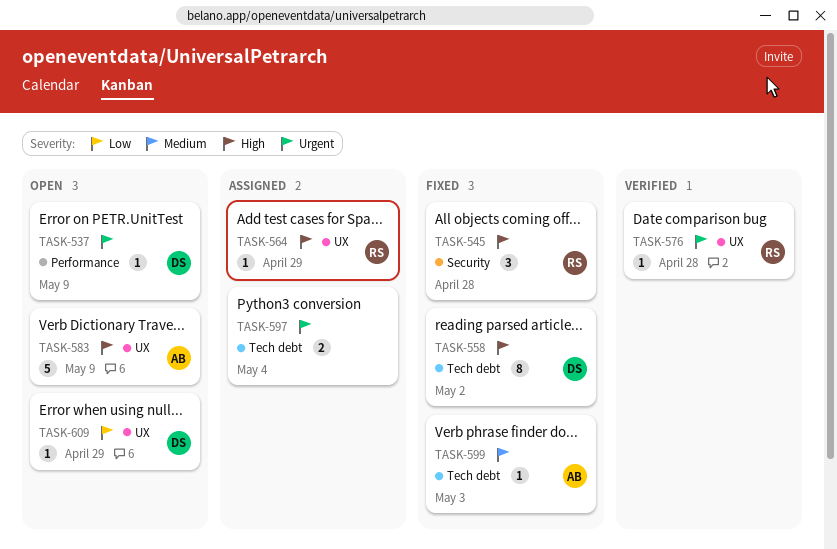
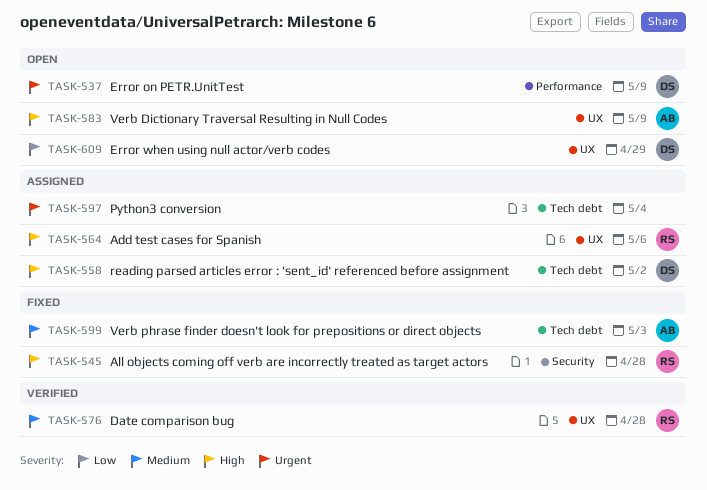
TASK-558, status: Fixed -> Assigned
TASK-564, due: Apr 29 -> May 6
TASK-576, priority: Urgent -> Medium

